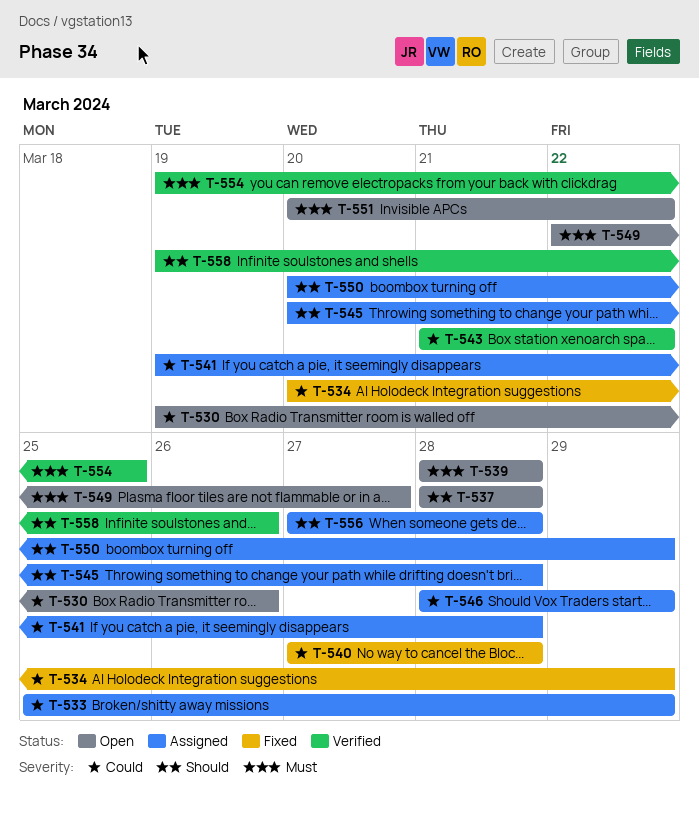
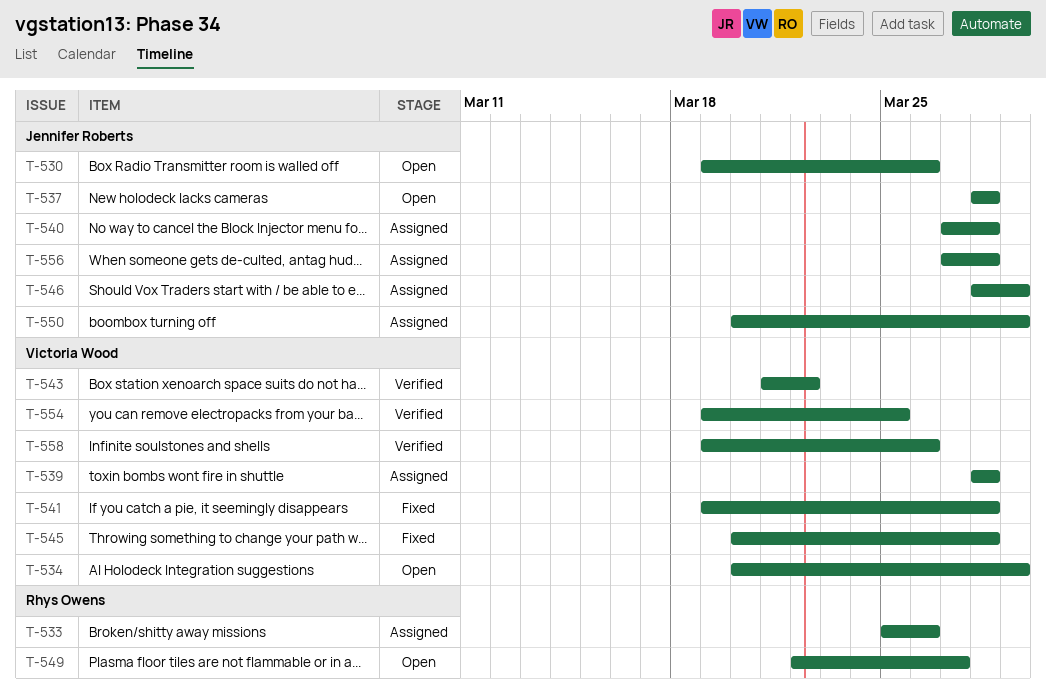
T-533, due: Mar 29 -> Mar 26
T-534, status: Fixed -> Open
T-539, status: Open -> Assigned
T-540, status: Fixed -> Assigned
T-541, status: Assigned -> Fixed
T-545, status: Assigned -> Fixed
T-551: present -> none

